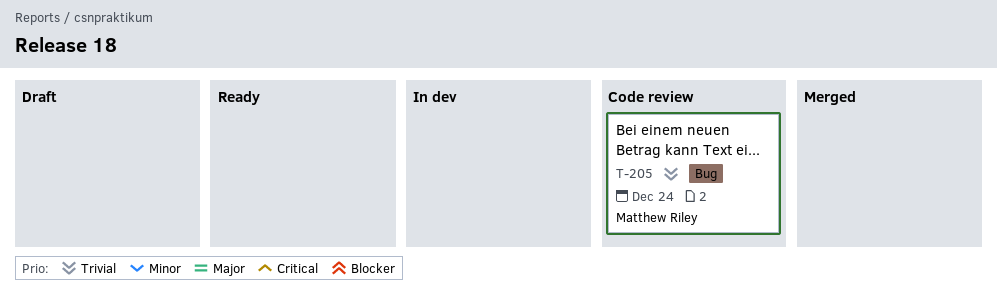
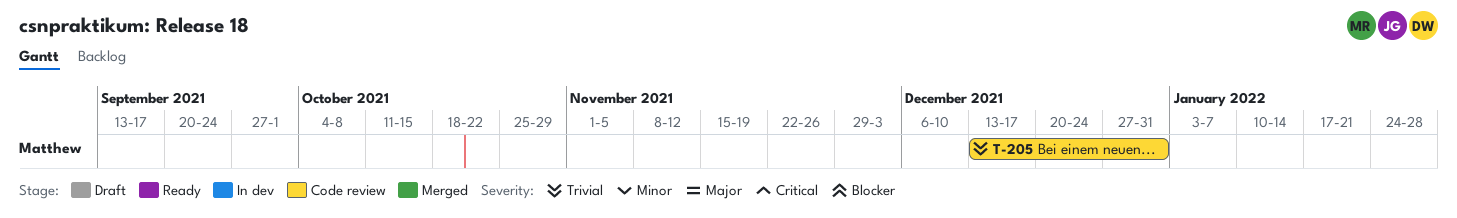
T-205, due: Dec 24 -> Dec 31

